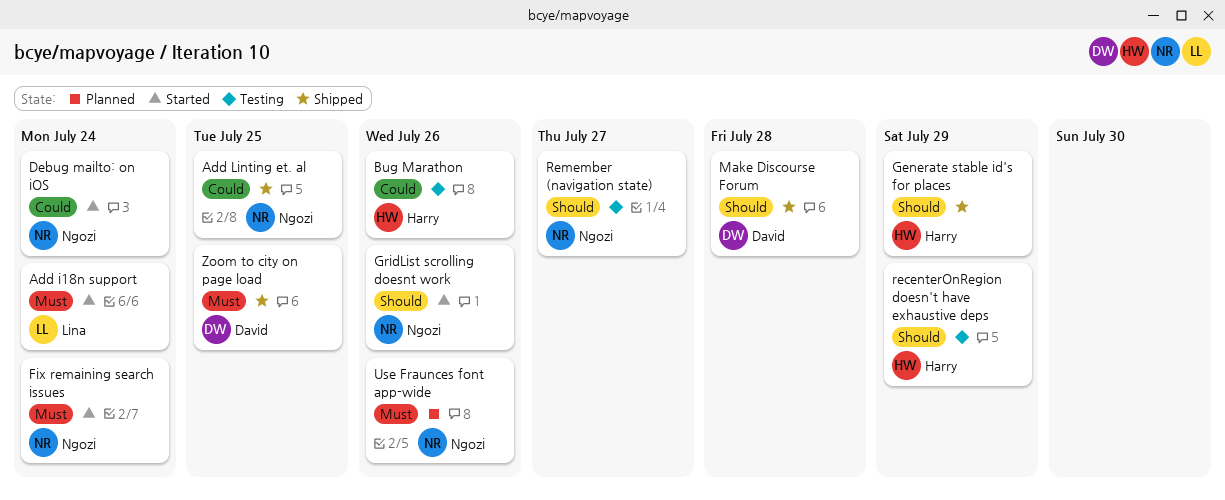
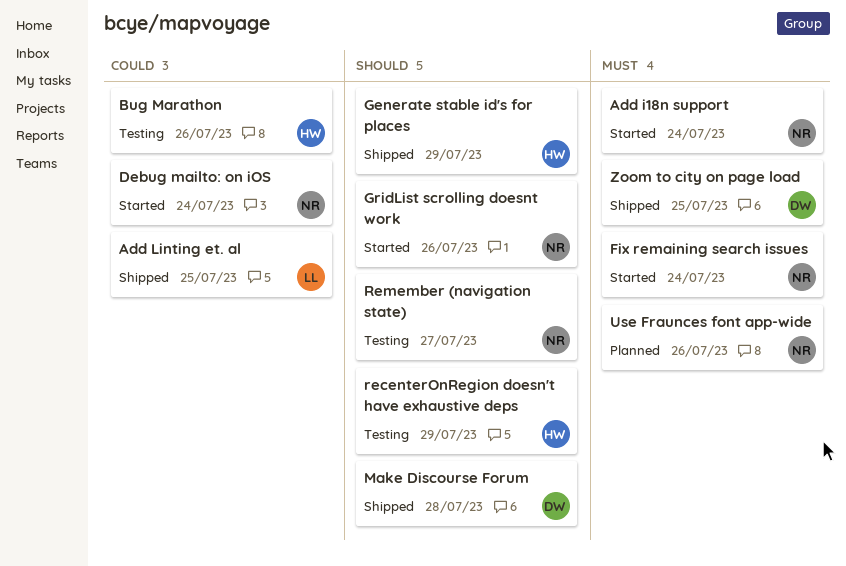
Add i18n support, owner: Lina -> Ngozi
Add Linting et. al, owner: Ngozi -> Lina

